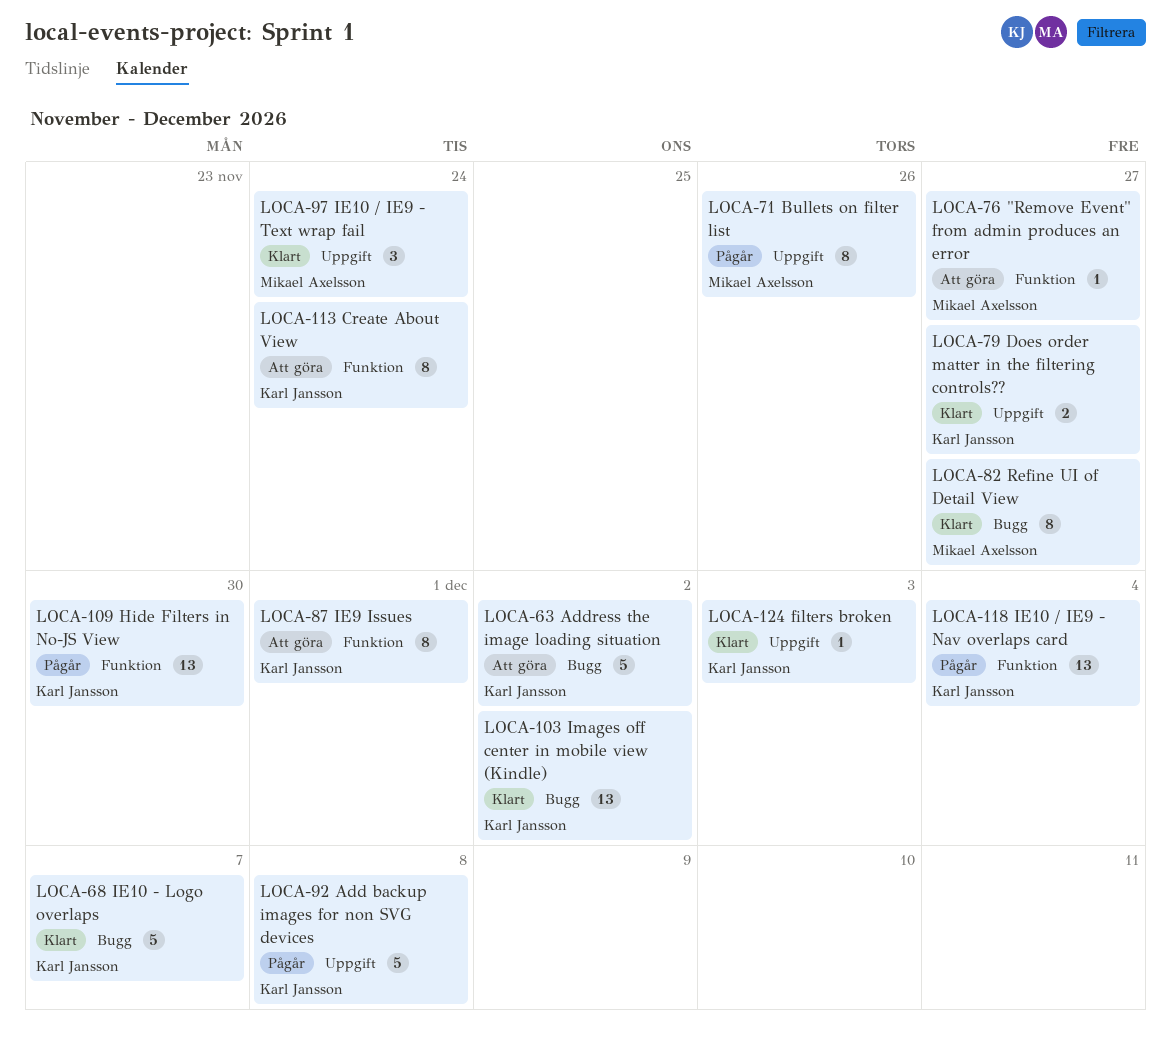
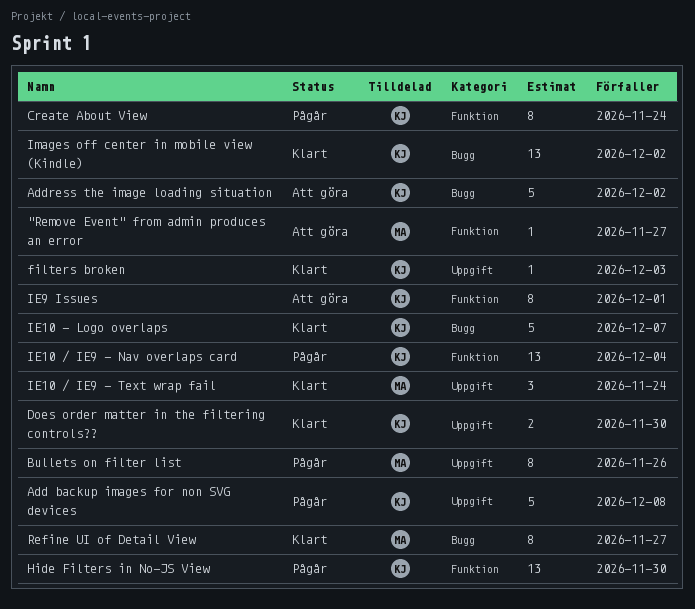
Create About View, status: Att göra -> Pågår
Does order matter in the filtering controls??, due: Nov 27 -> Nov 30

